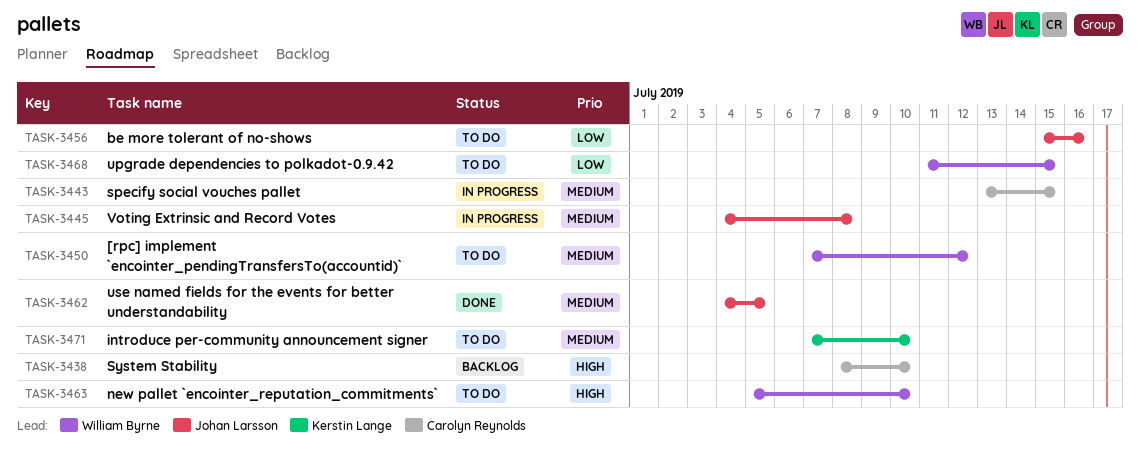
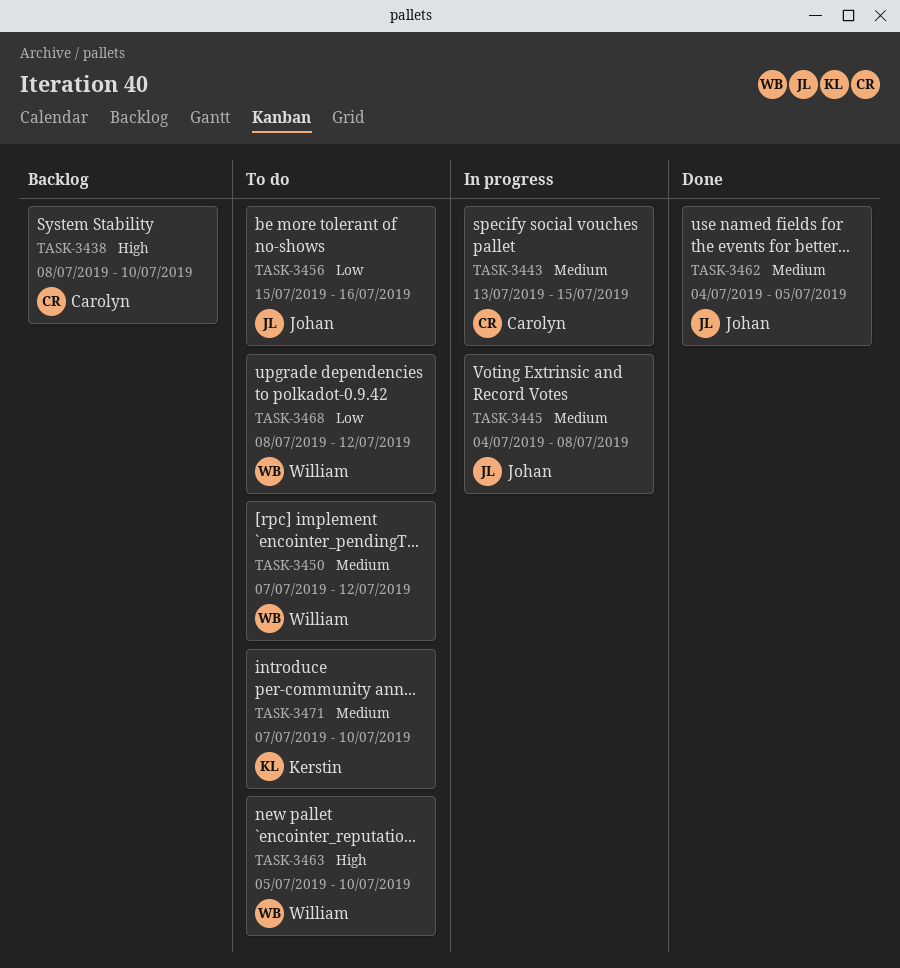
TASK-3468, start: Jul 11 -> Jul 8
TASK-3468, due: Jul 15 -> Jul 12

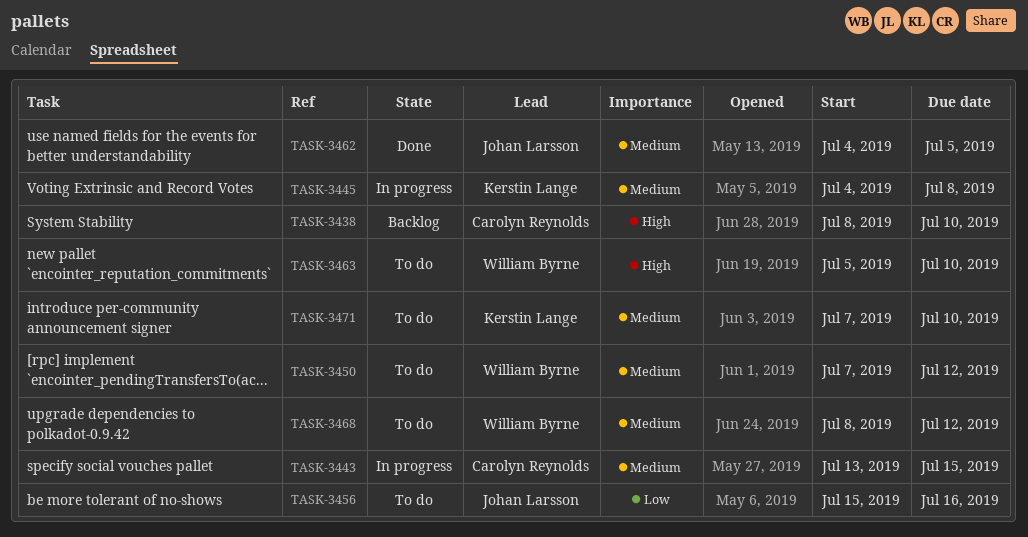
TASK-3445, owner: Johan Larsson -> Kerstin Lange
TASK-3468, priority: Low -> Medium

